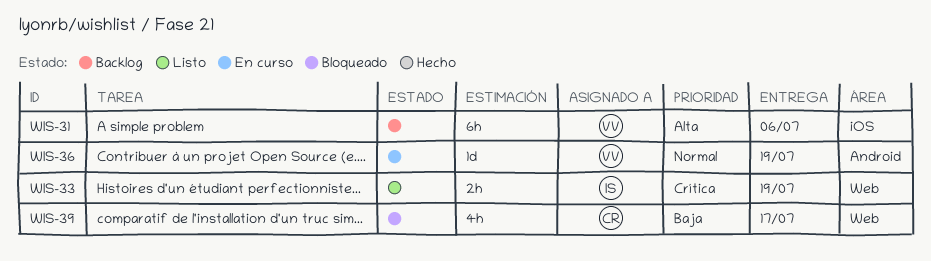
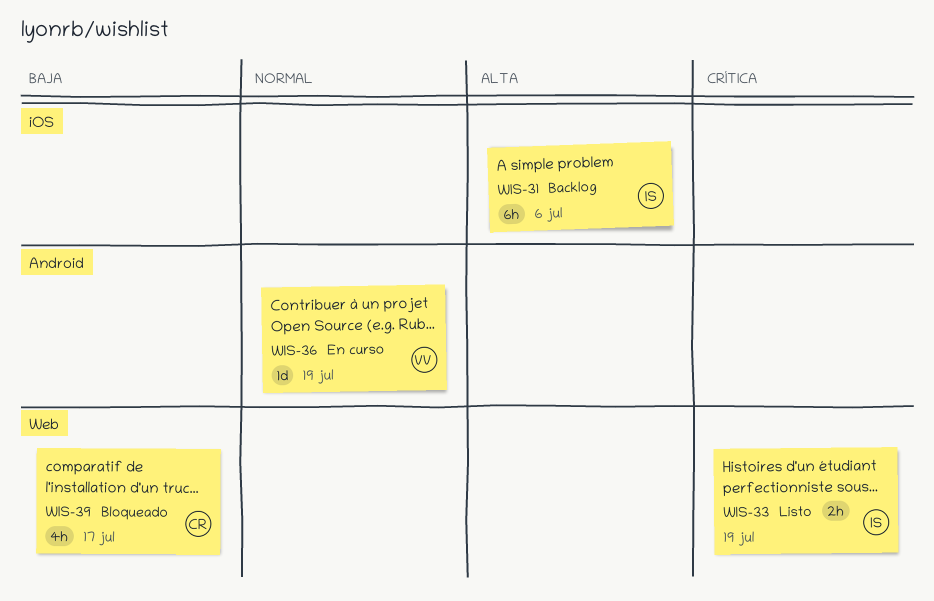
WIS-31, owner: VV -> IS

